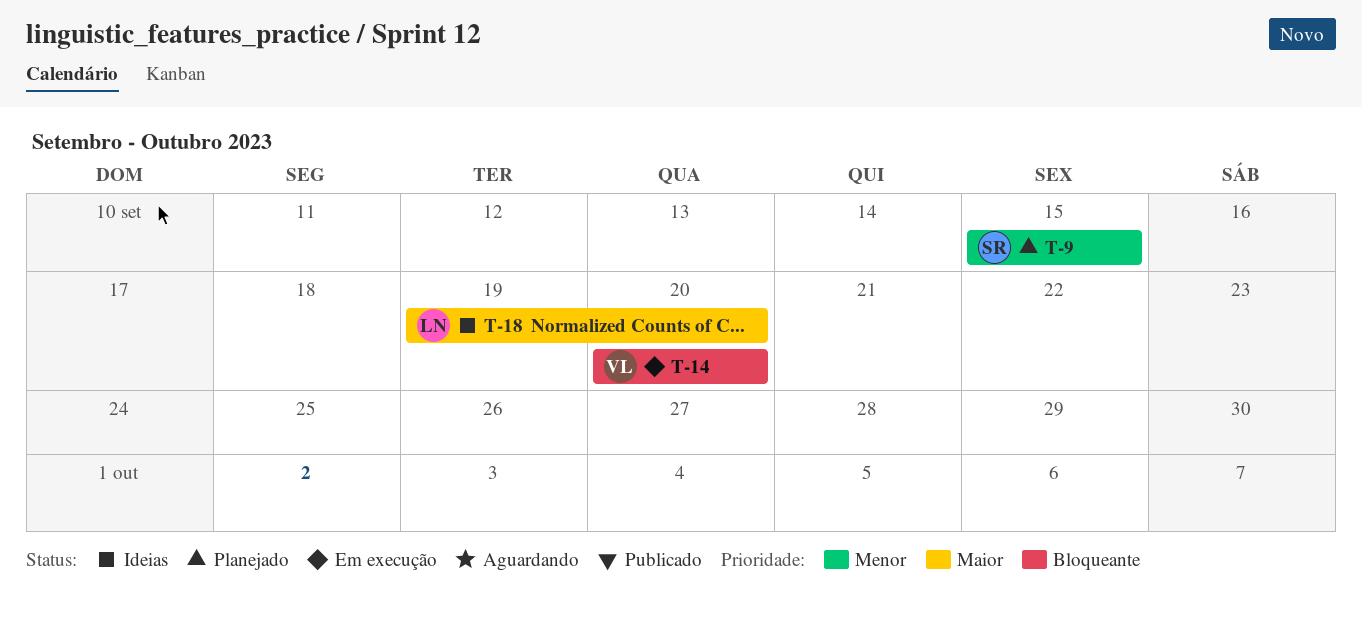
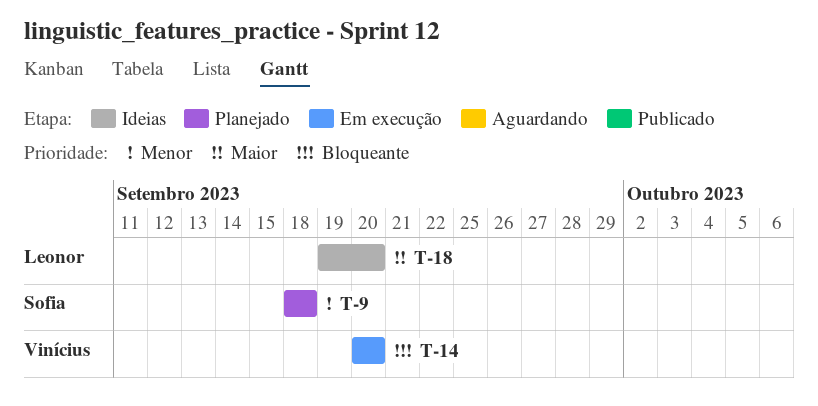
T-9, start: Sep 15 -> Sep 18
T-9, due: Sep 15 -> Sep 18

